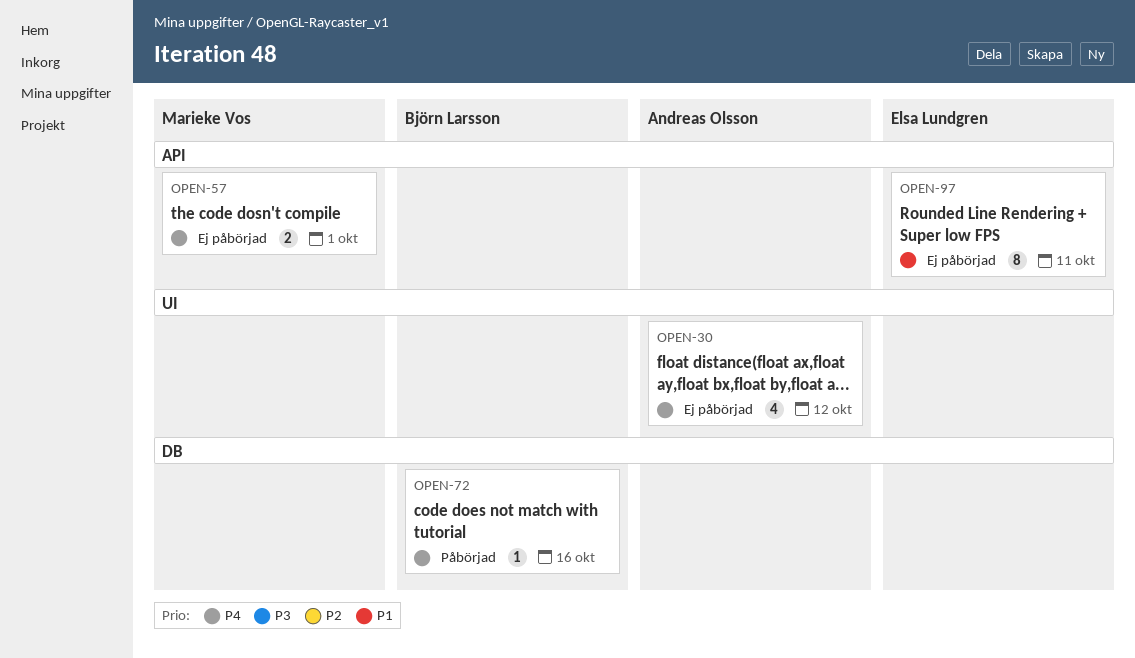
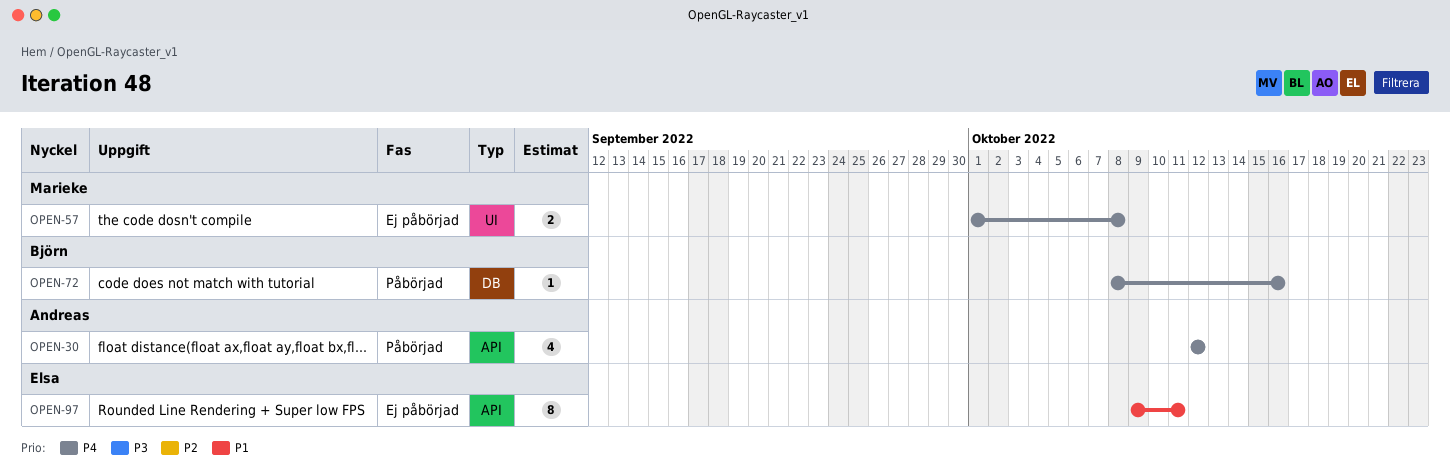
OPEN-30, status: Ej påbörjad -> Påbörjad
OPEN-30, label: UI -> API
OPEN-57, label: API -> UI
OPEN-57, due: Oct 1 -> Oct 8

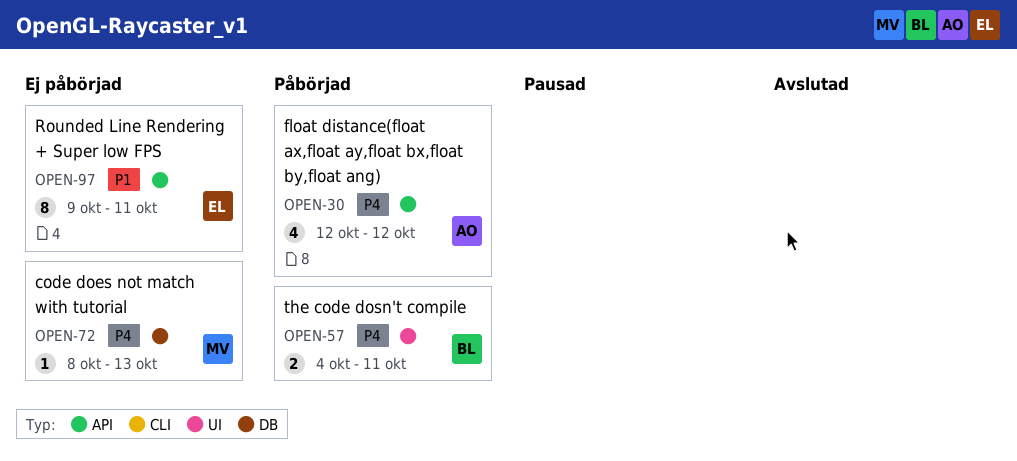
OPEN-57, status: Ej påbörjad -> Påbörjad
OPEN-57, owner: Marieke -> Björn
OPEN-57, start: Oct 1 -> Oct 4
OPEN-57, due: Oct 8 -> Oct 11
OPEN-72, status: Påbörjad -> Ej påbörjad
OPEN-72, owner: Björn -> Marieke
OPEN-72, due: Oct 16 -> Oct 13

